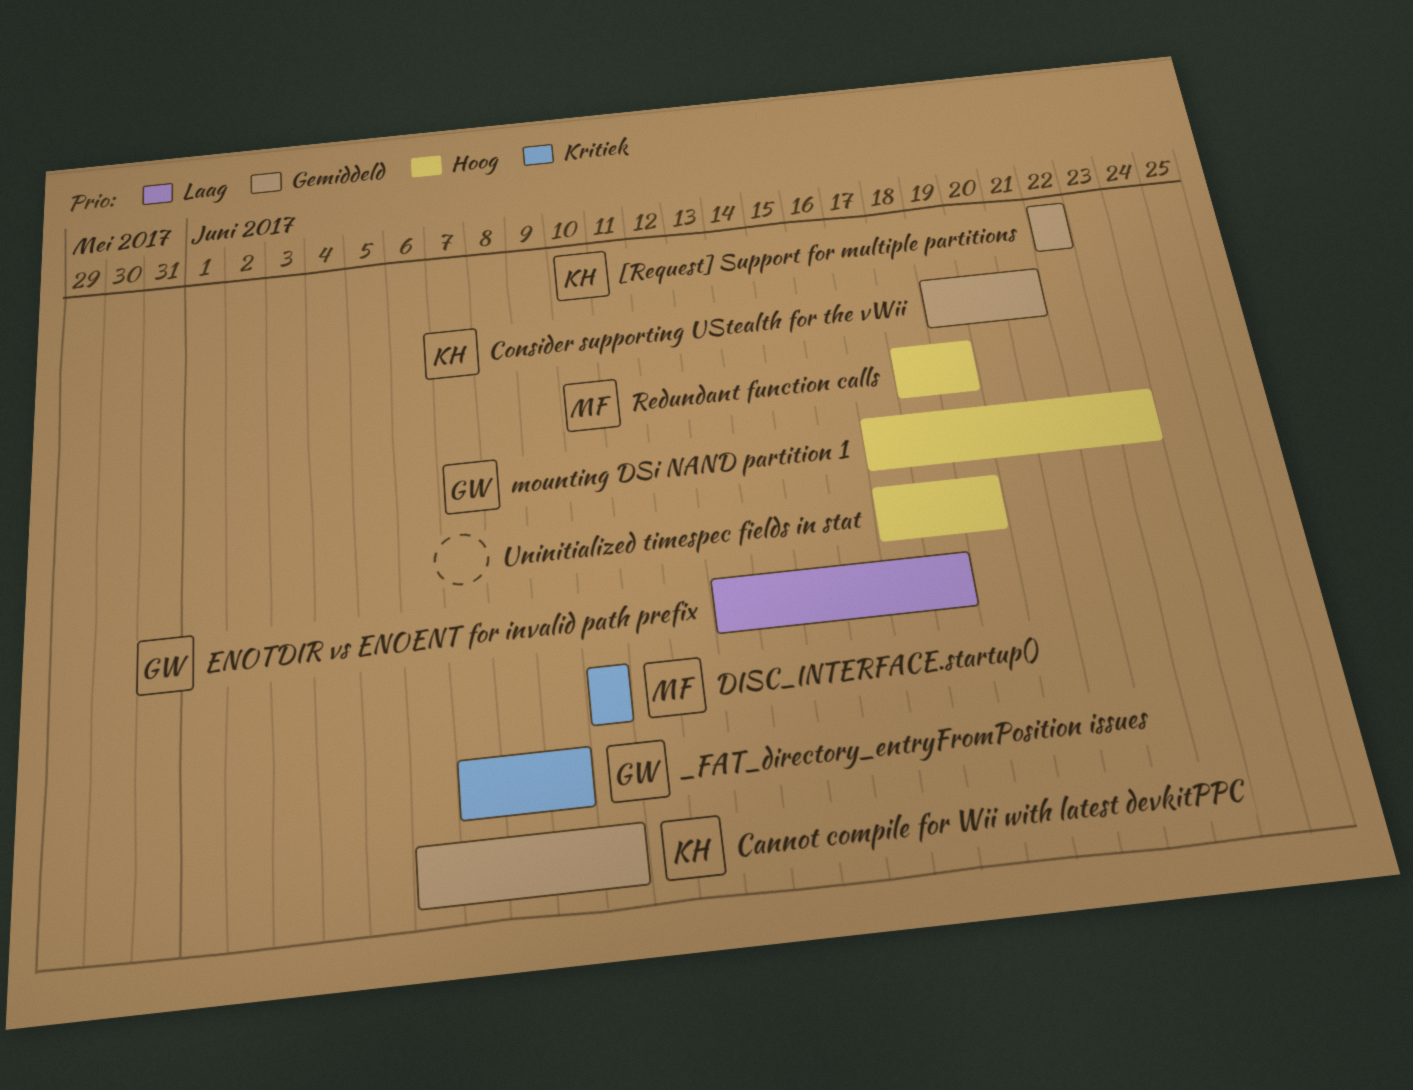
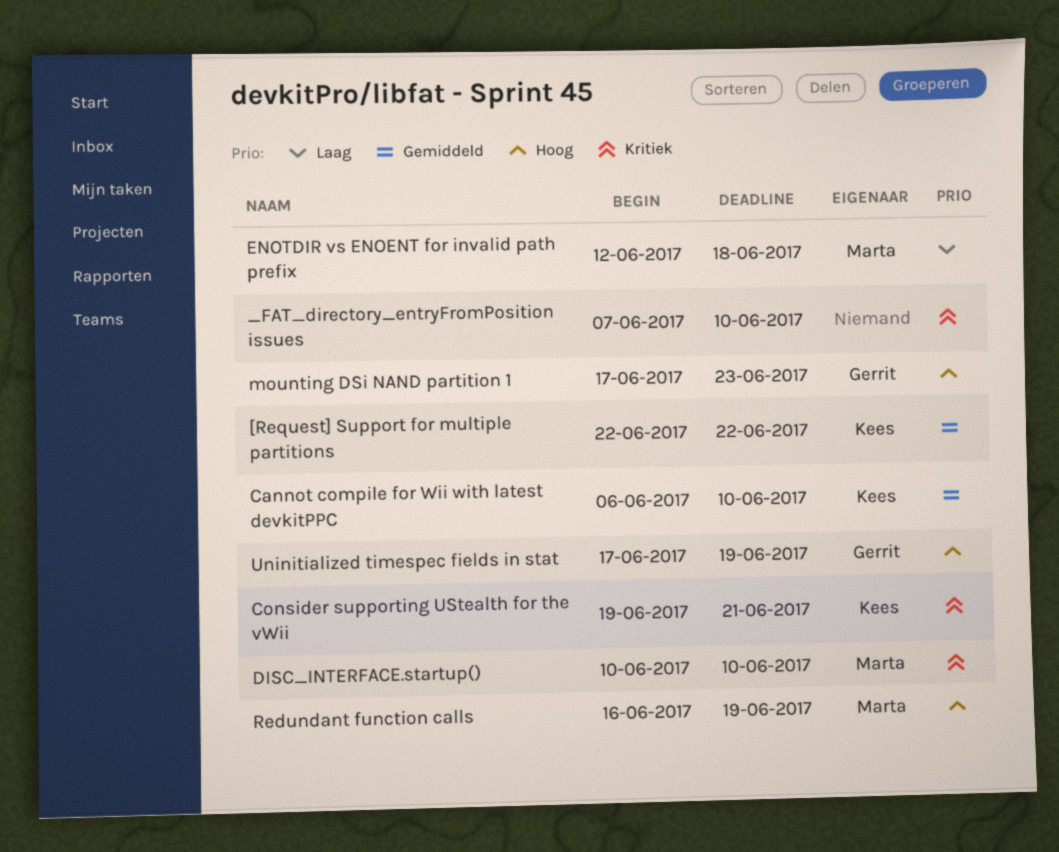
_FAT_directory_entryFromPosition issues, owner: Gerrit -> none
_FAT_directory_entryFromPosition issues, due: Jun 9 -> Jun 10
Consider supporting UStealth for the vWii, priority: Gemiddeld -> Kritiek
ENOTDIR vs ENOENT for invalid path prefix, owner: Gerrit -> Marta
ENOTDIR vs ENOENT for invalid path prefix, start: Jun 13 -> Jun 12
Redundant function calls, start: Jun 18 -> Jun 16
Uninitialized timespec fields in stat, owner: none -> Gerrit

